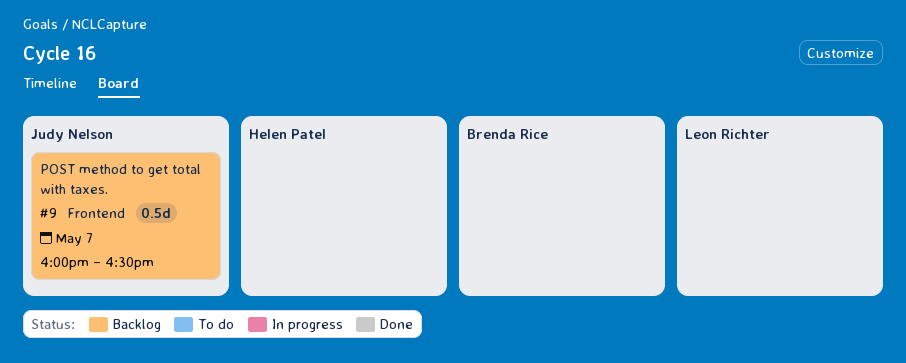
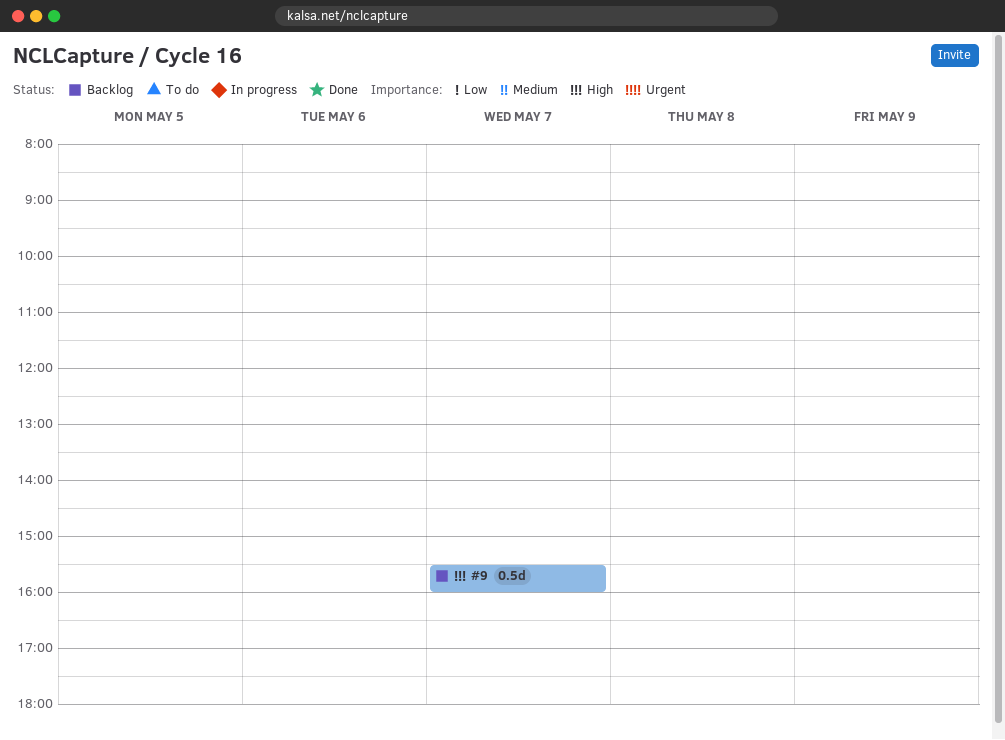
#9, begins: 16:00 -> 15:30
#9, ends: 16:30 -> 16:00

